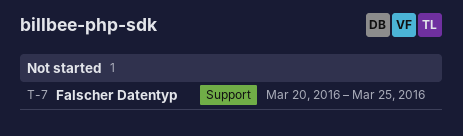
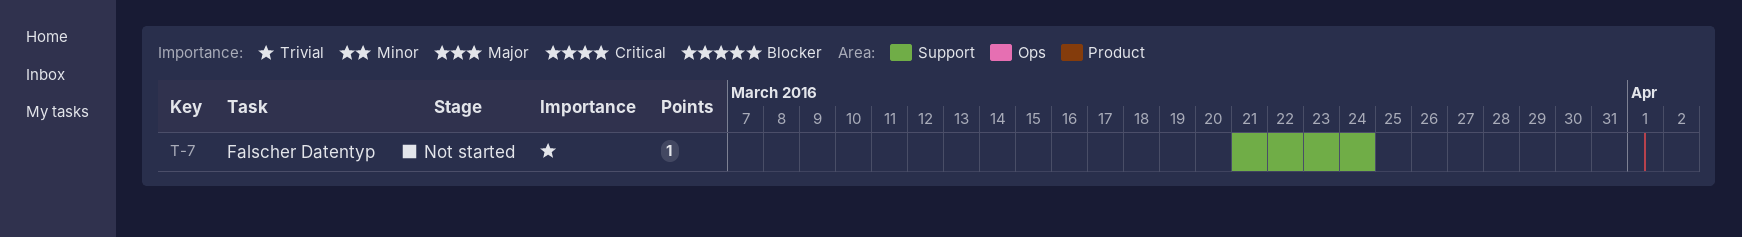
T-7, start: Mar 20 -> Mar 21
T-7, due: Mar 25 -> Mar 24

